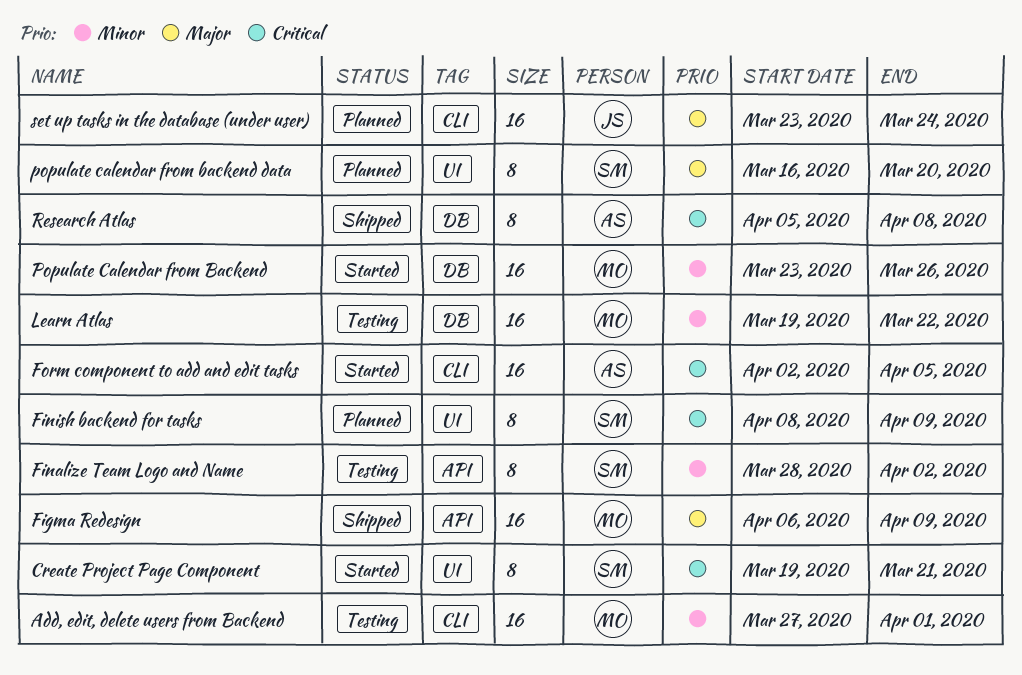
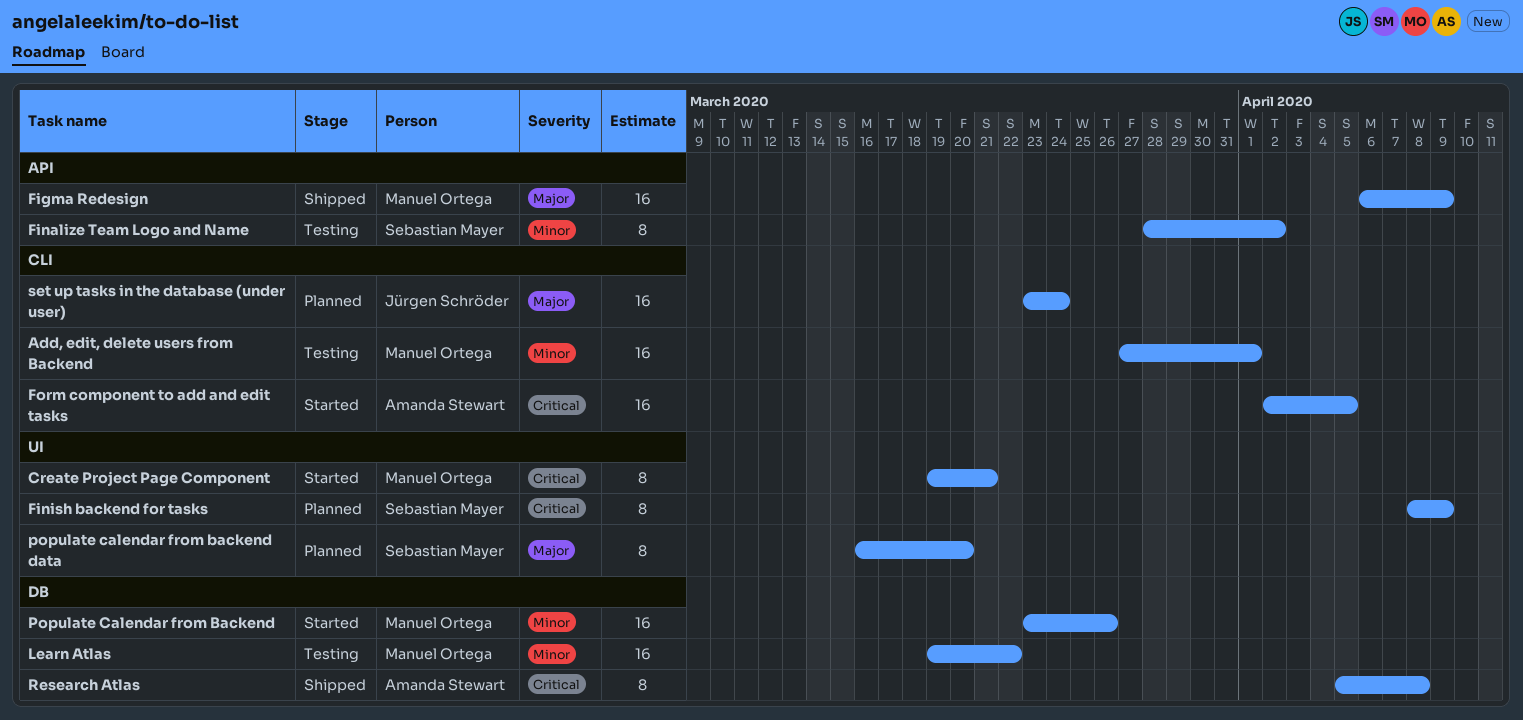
Create Project Page Component, owner: Sebastian Mayer -> Manuel Ortega

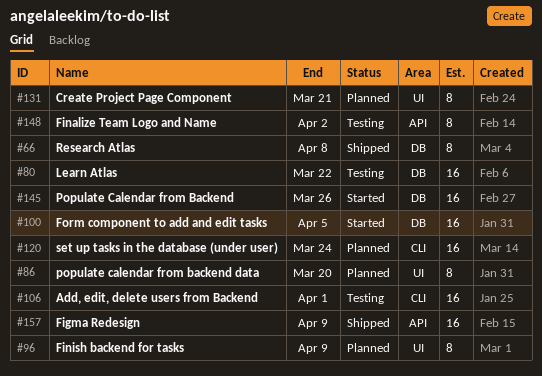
Create Project Page Component, status: Started -> Planned
Form component to add and edit tasks, label: CLI -> DB

